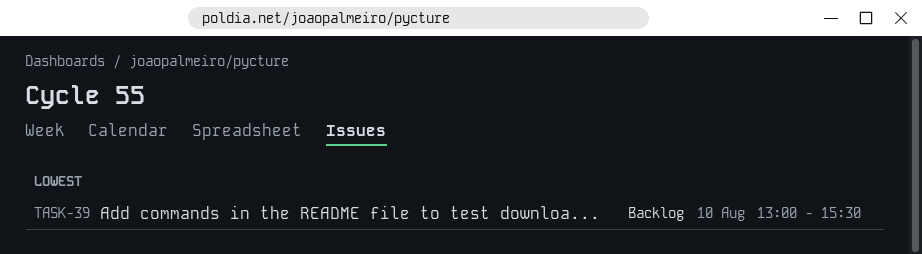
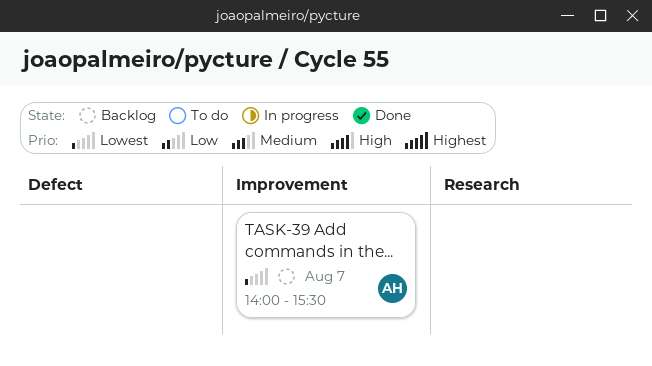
TASK-39, day: Aug 10 -> Aug 7
TASK-39, begins: 13:00 -> 14:00

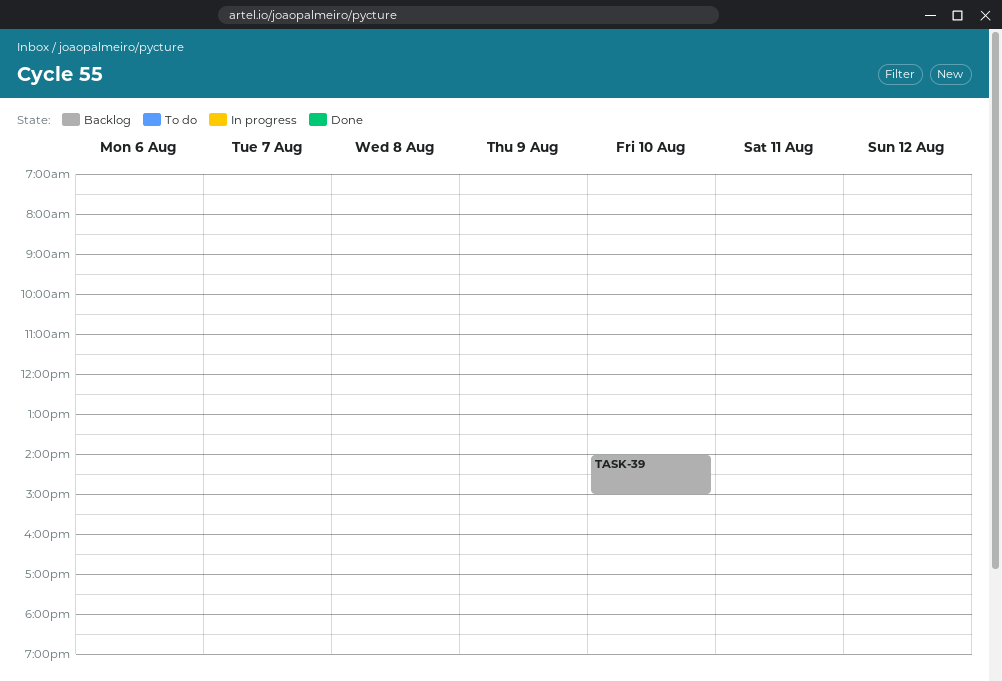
TASK-39, day: Aug 7 -> Aug 10
TASK-39, ends: 15:30 -> 15:00

